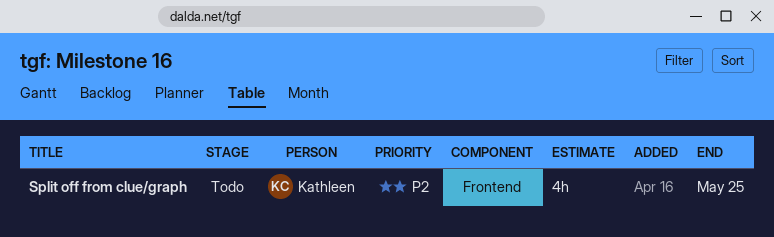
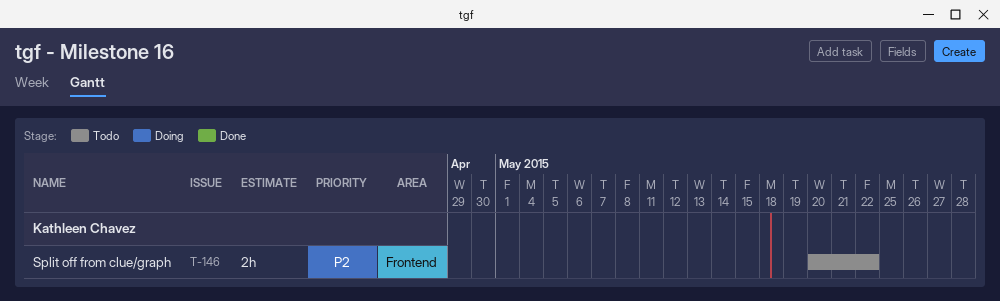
Split off from clue/graph, estimate: 4h -> 2h
Split off from clue/graph, due: May 25 -> May 22

